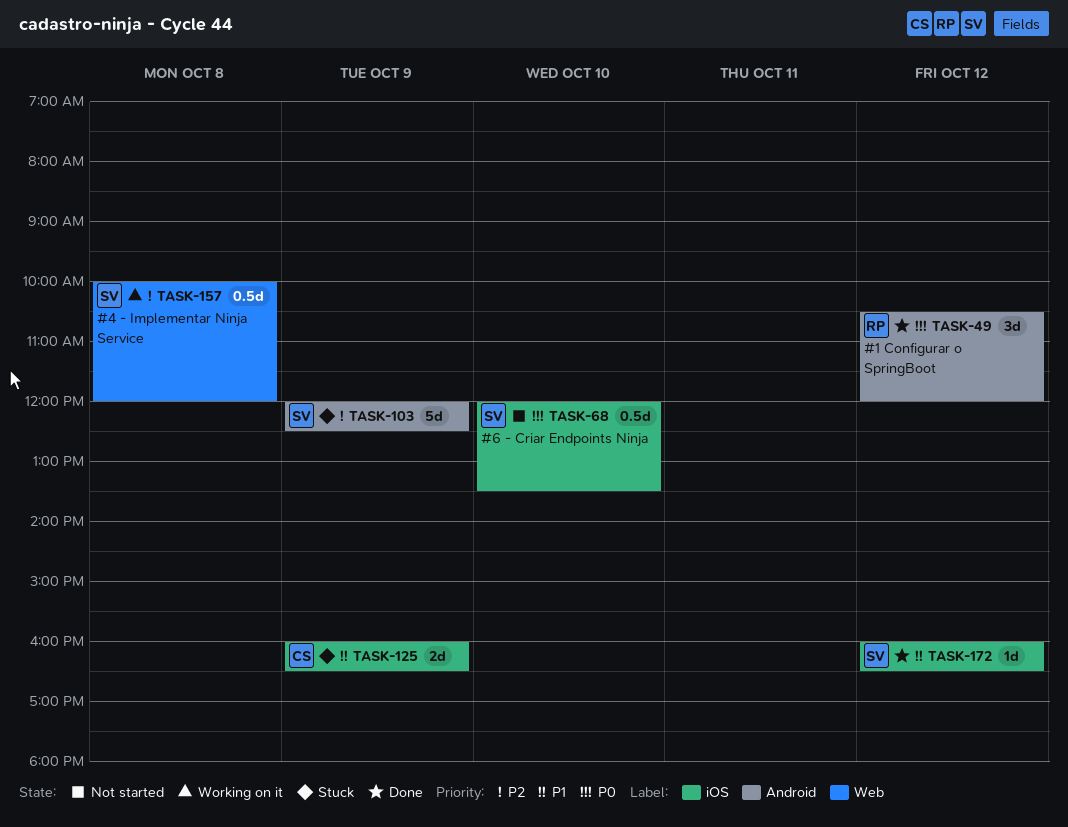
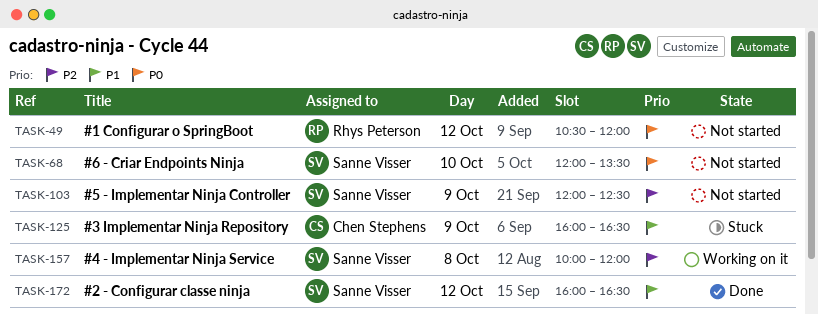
TASK-49, status: Done -> Not started
TASK-103, status: Stuck -> Not started

